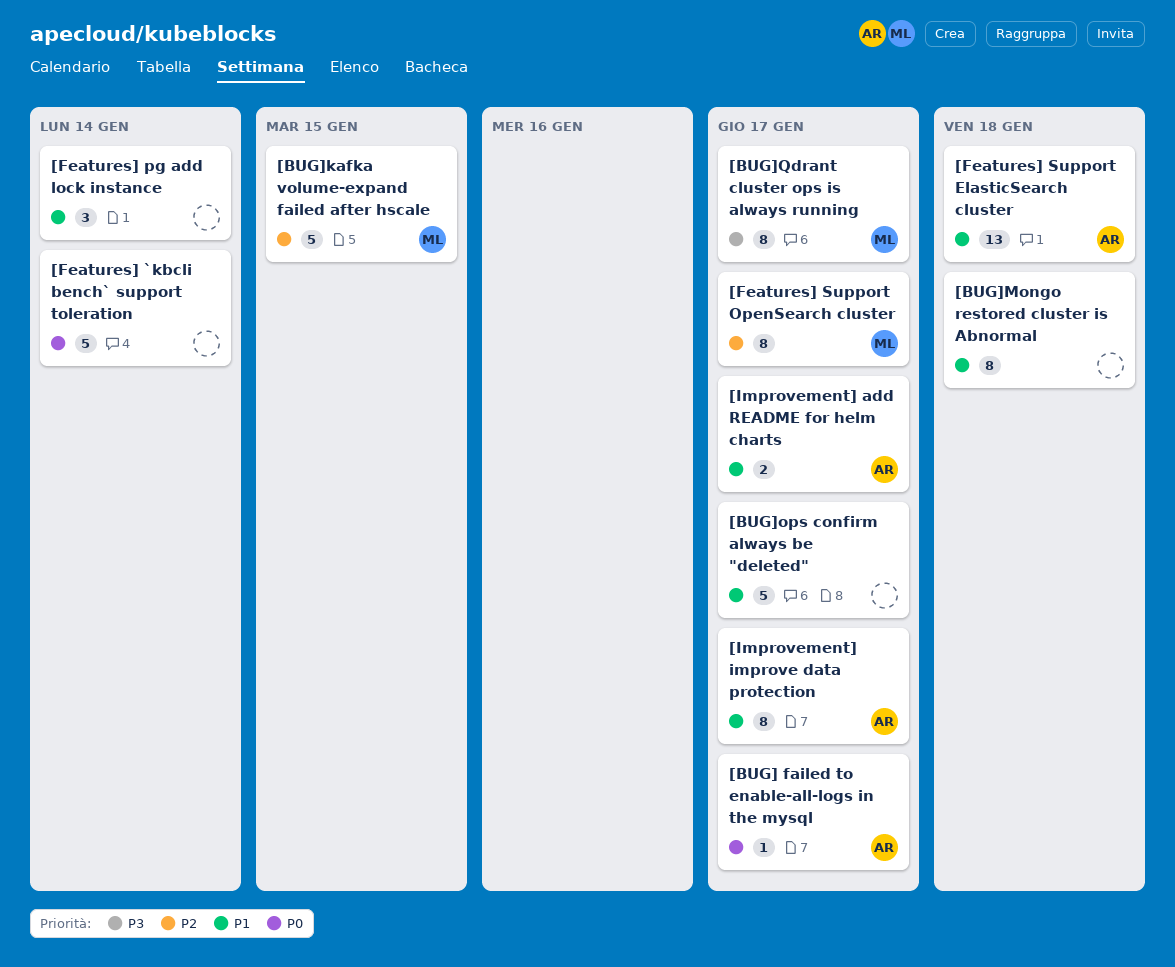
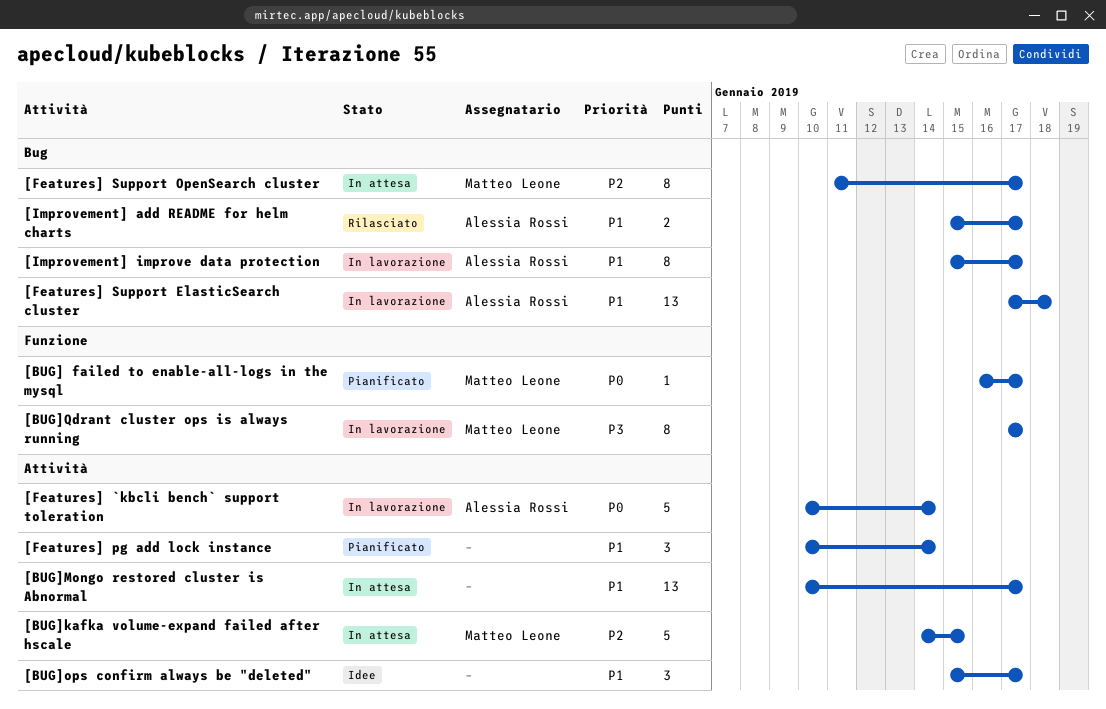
[BUG] failed to enable-all-logs in the mysql, owner: Alessia Rossi -> Matteo Leone
[BUG]Mongo restored cluster is Abnormal, estimate: 8 -> 13
[BUG]Mongo restored cluster is Abnormal, due: Jan 18 -> Jan 17
[BUG]ops confirm always be "deleted", estimate: 5 -> 3
[Features] `kbcli bench` support toleration, owner: none -> Alessia Rossi

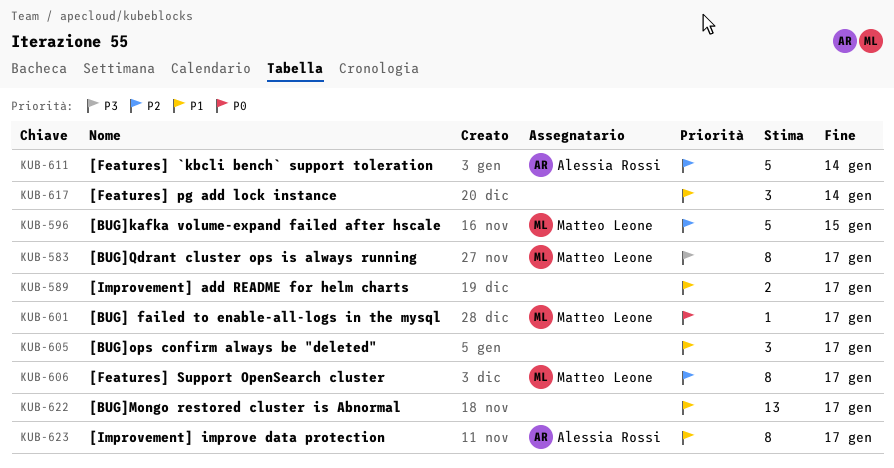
[Features] `kbcli bench` support toleration, priority: P0 -> P2
[Features] Support ElasticSearch cluster: present -> none
[Improvement] add README for helm charts, owner: Alessia Rossi -> none

